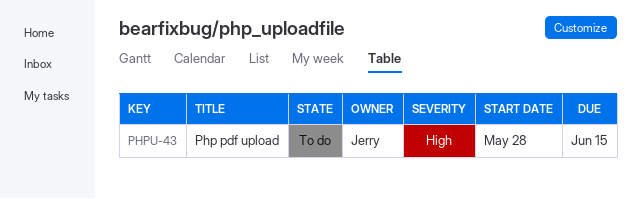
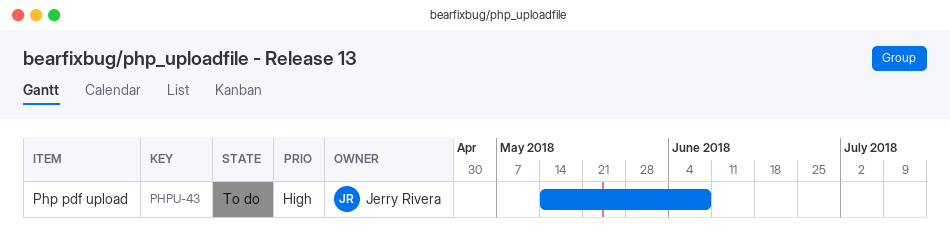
PHPU-43, start: May 28 -> May 14
PHPU-43, due: Jun 15 -> Jun 8

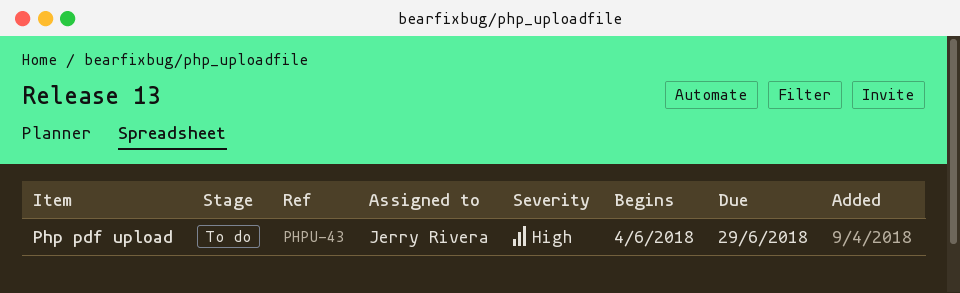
PHPU-43, start: May 14 -> Jun 4
PHPU-43, due: Jun 8 -> Jun 29

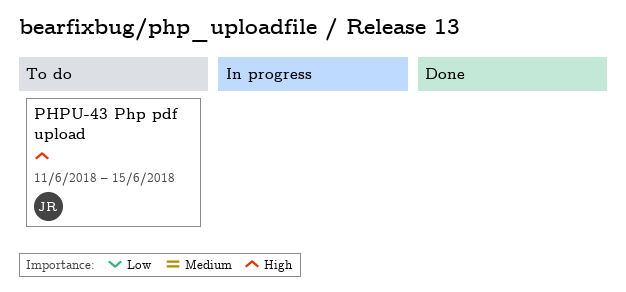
PHPU-43, start: Jun 4 -> Jun 11
PHPU-43, due: Jun 29 -> Jun 15

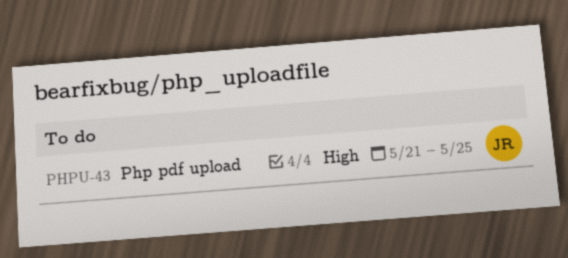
PHPU-43, start: Jun 11 -> May 21
PHPU-43, due: Jun 15 -> May 25

